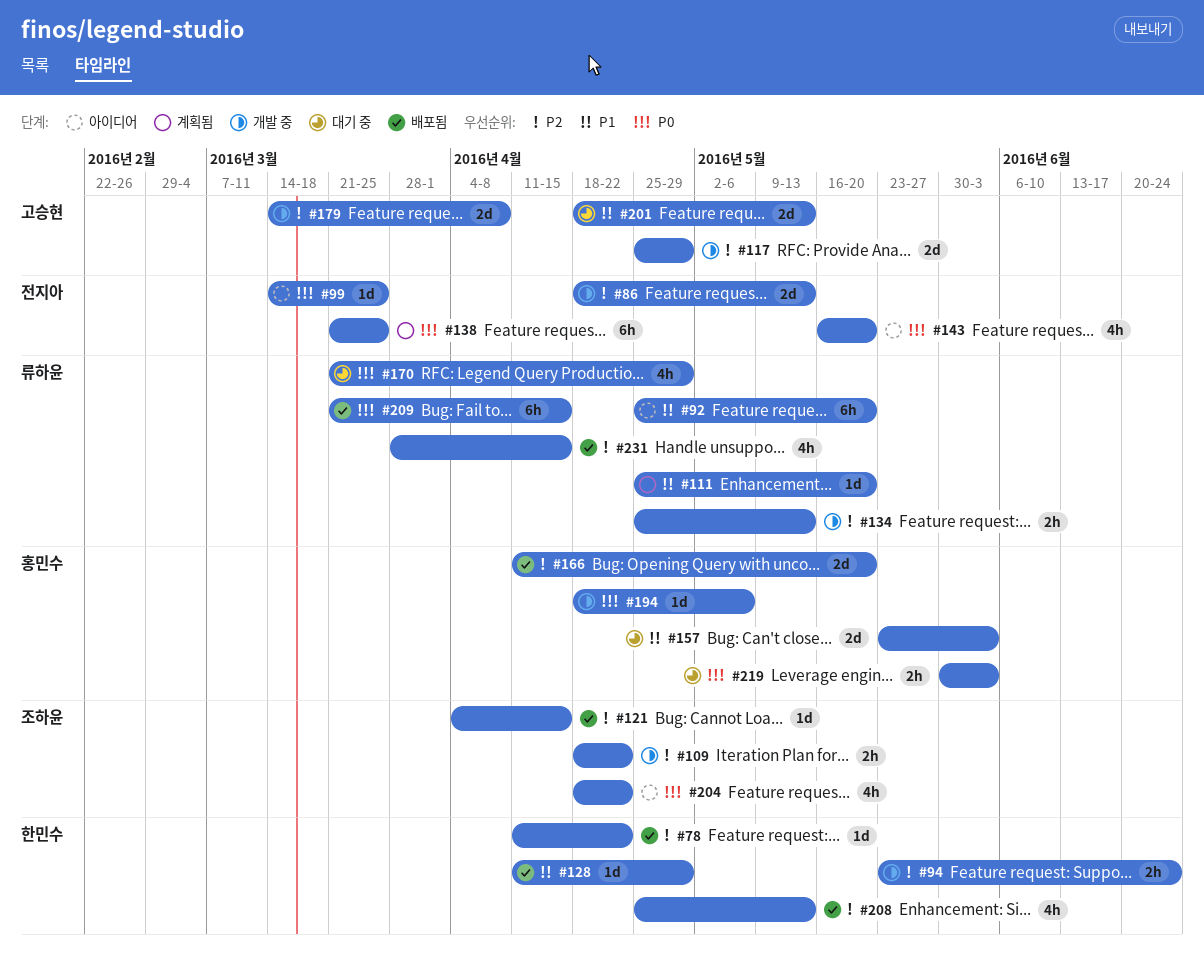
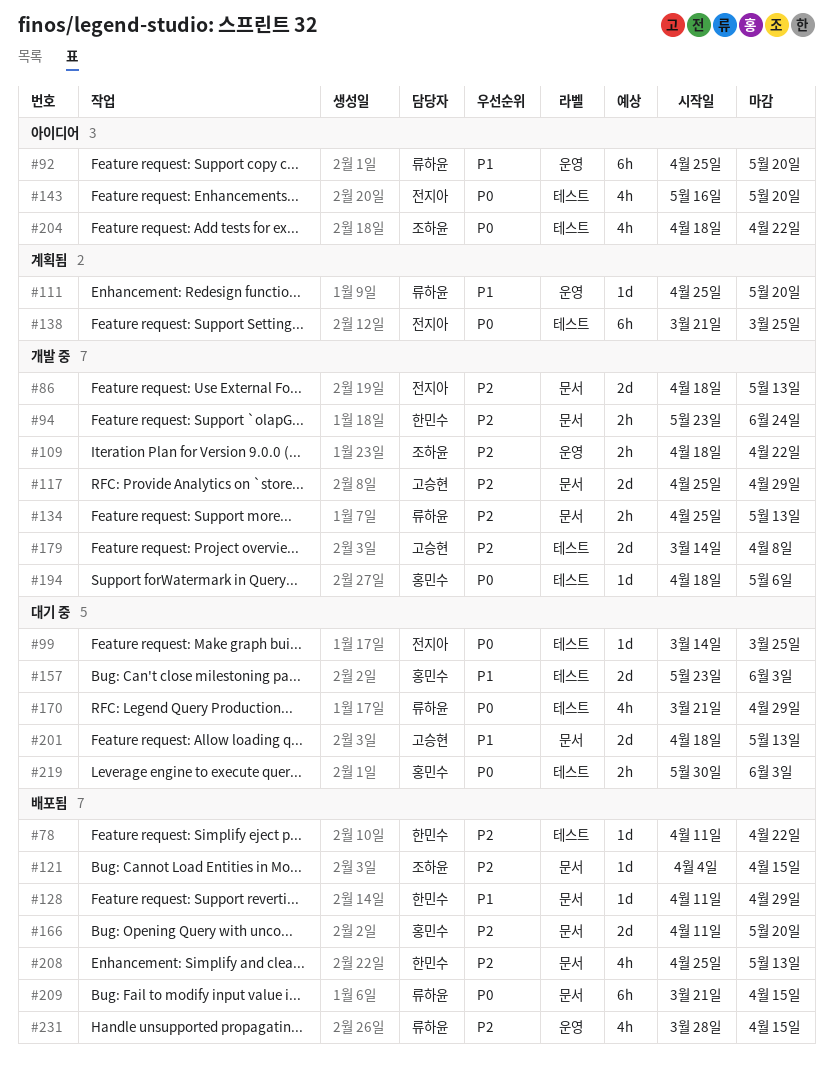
#99, status: 아이디어 -> 대기 중

